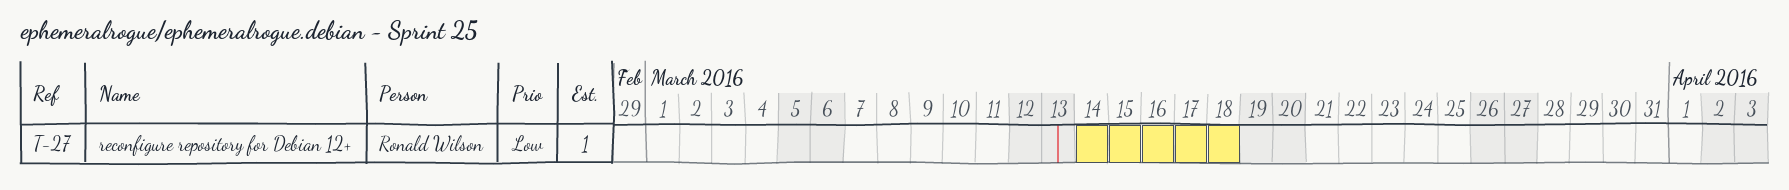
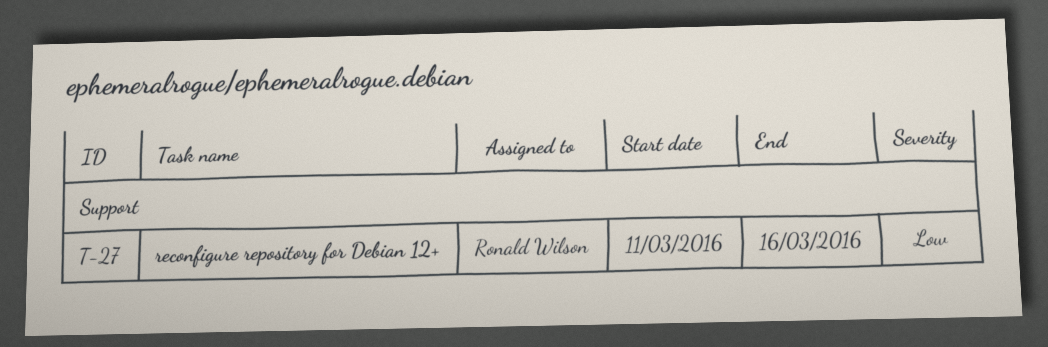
T-27, start: Mar 14 -> Mar 11
T-27, due: Mar 18 -> Mar 16

